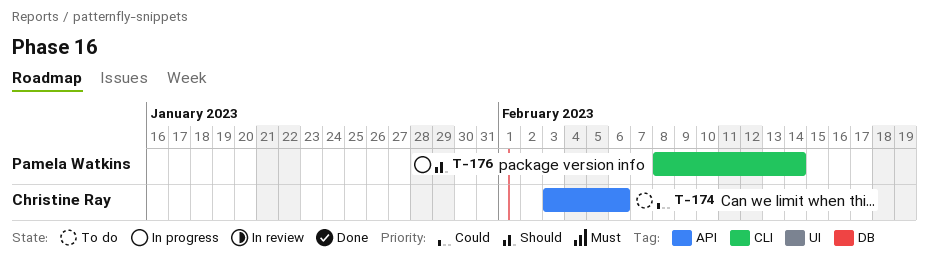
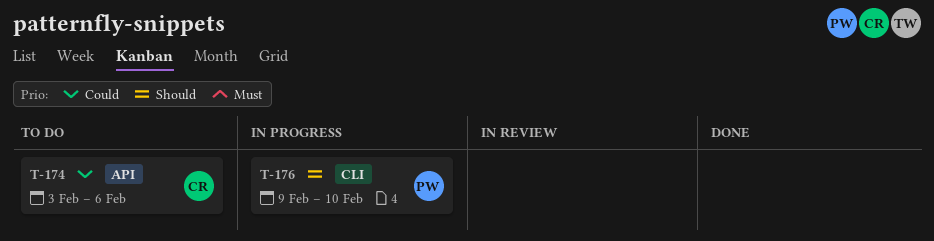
T-176, start: Feb 8 -> Feb 9
T-176, due: Feb 14 -> Feb 10

